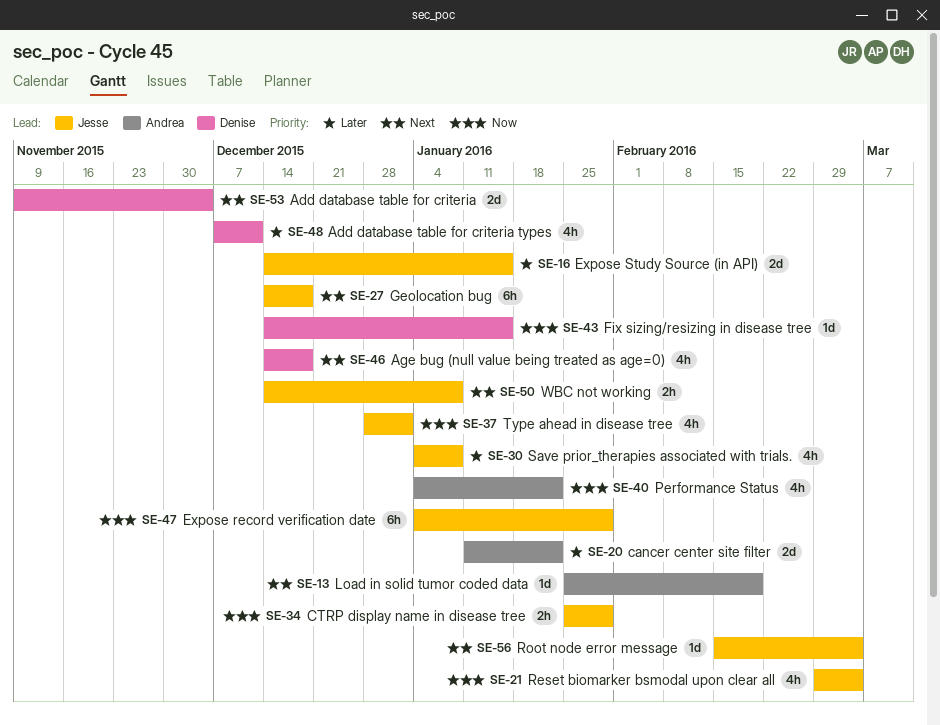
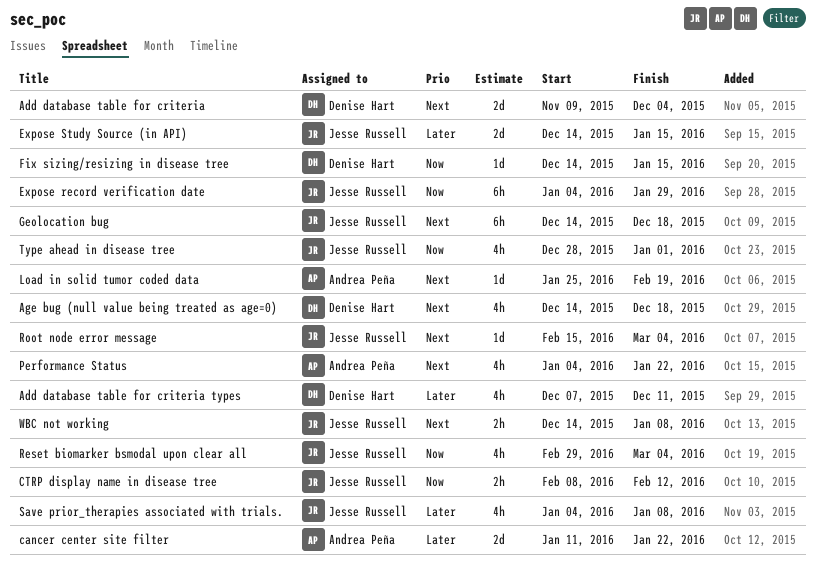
CTRP display name in disease tree, start: Jan 25 -> Feb 8
CTRP display name in disease tree, due: Jan 29 -> Feb 12
Performance Status, priority: Now -> Next

